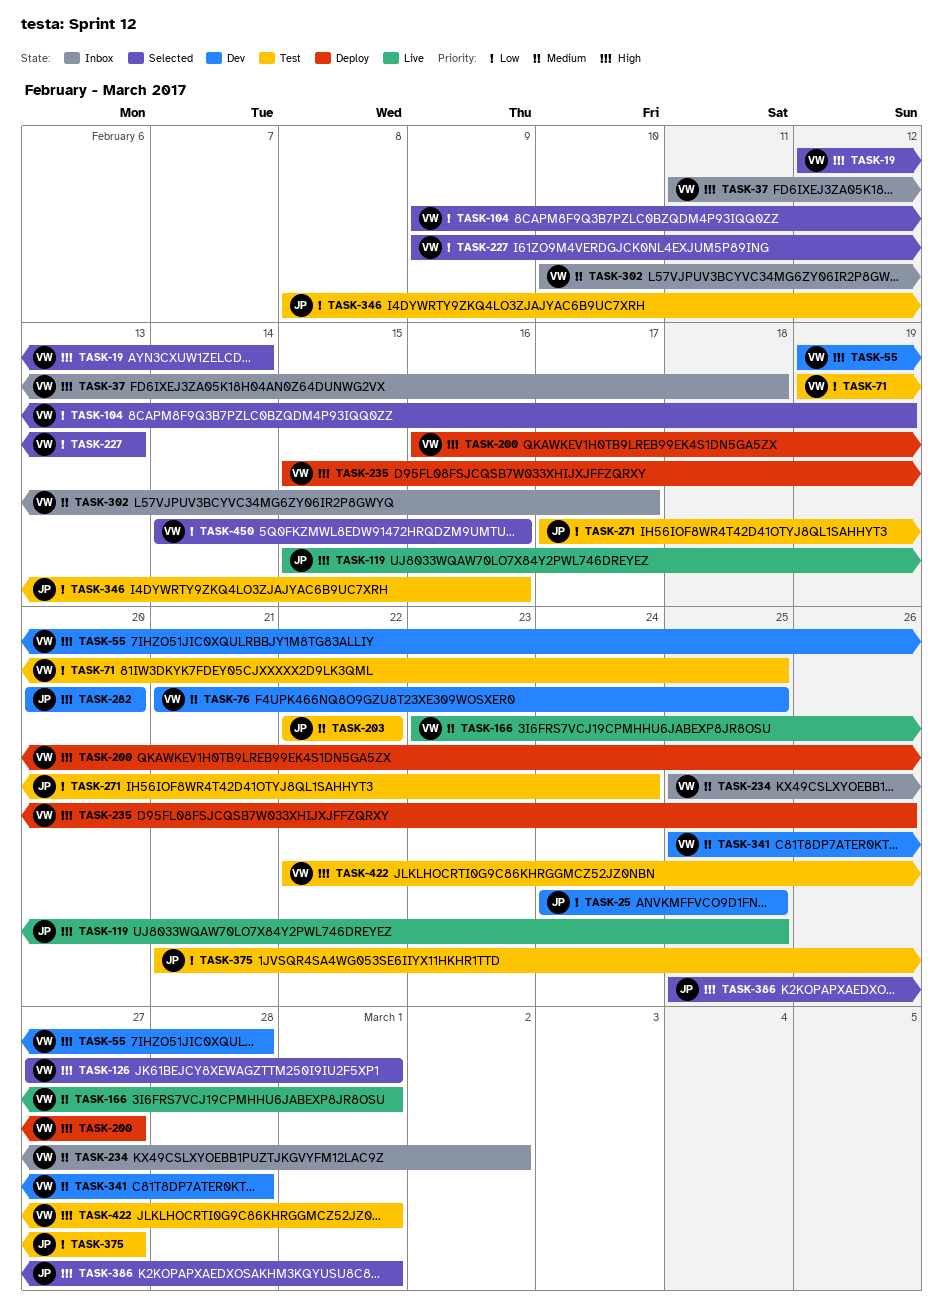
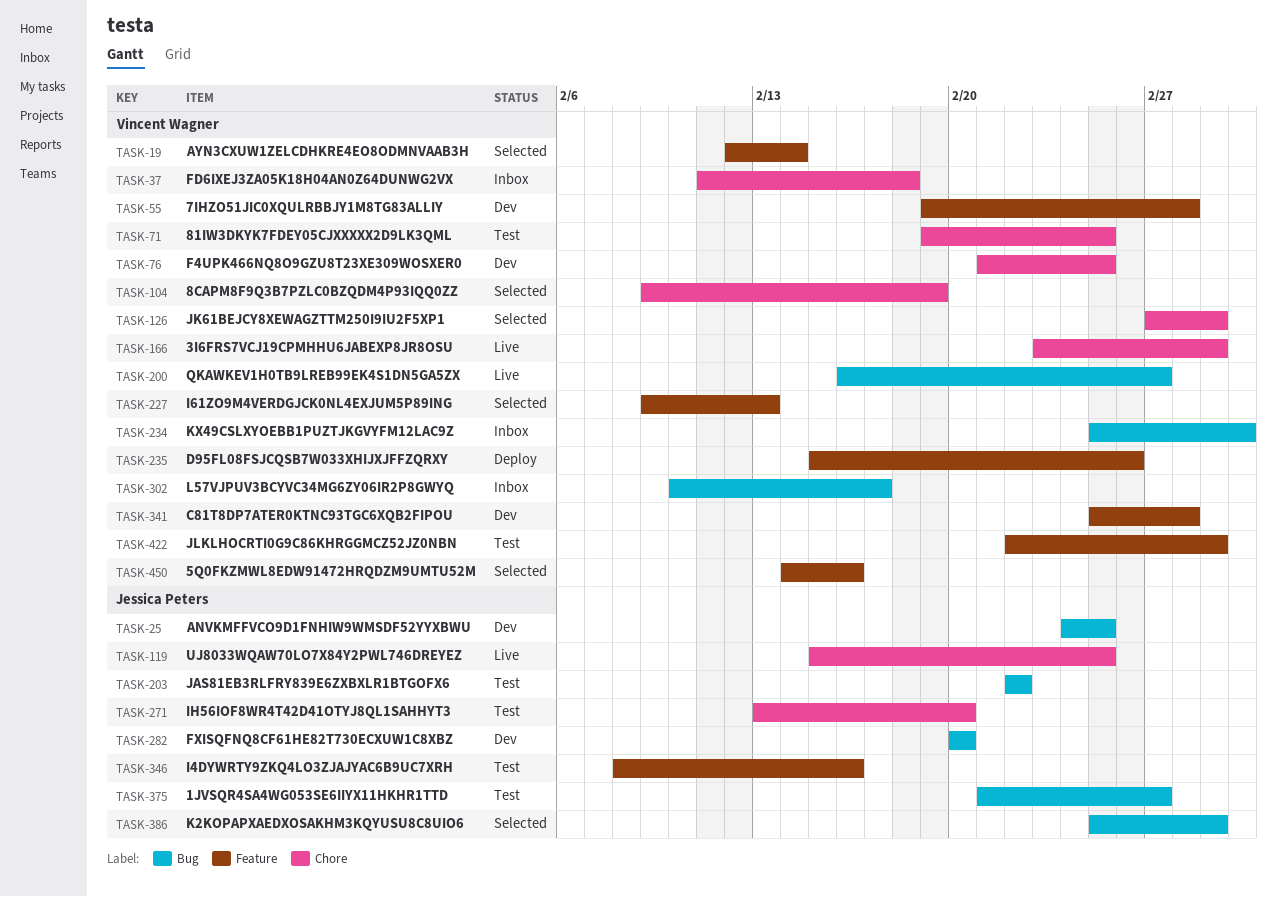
TASK-200, status: Deploy -> Live
TASK-271, start: Feb 17 -> Feb 13
TASK-271, due: Feb 24 -> Feb 20

